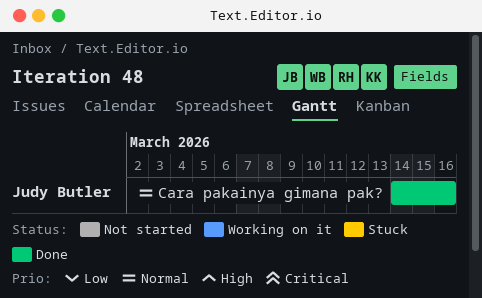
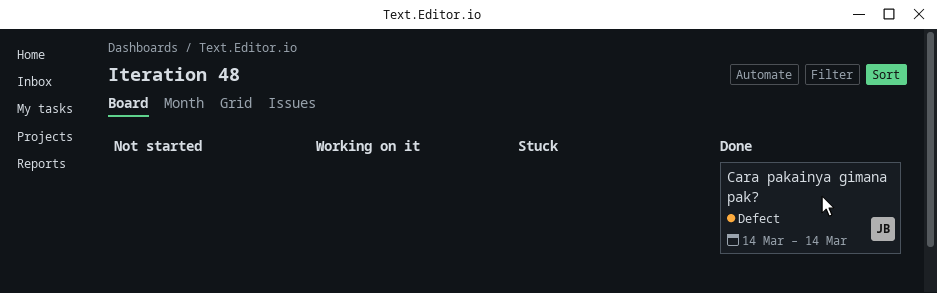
Cara pakainya gimana pak?, due: Mar 16 -> Mar 14

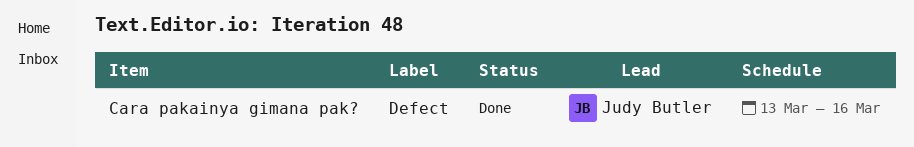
Cara pakainya gimana pak?, start: Mar 14 -> Mar 13
Cara pakainya gimana pak?, due: Mar 14 -> Mar 16

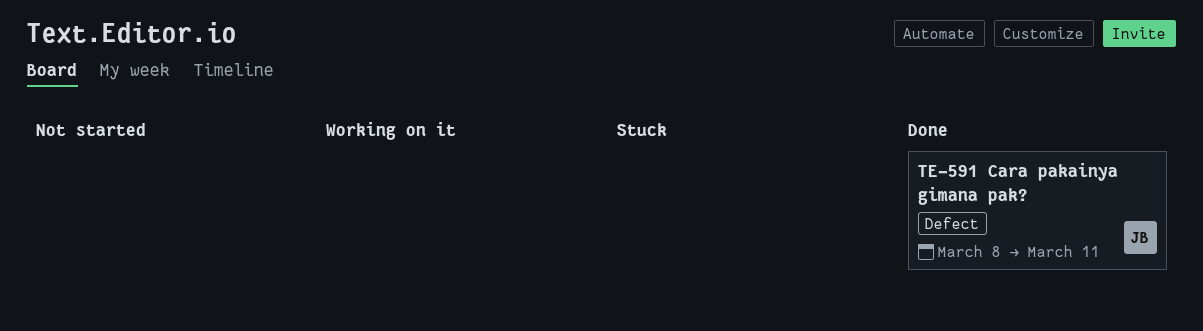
Cara pakainya gimana pak?, start: Mar 13 -> Mar 8
Cara pakainya gimana pak?, due: Mar 16 -> Mar 11

